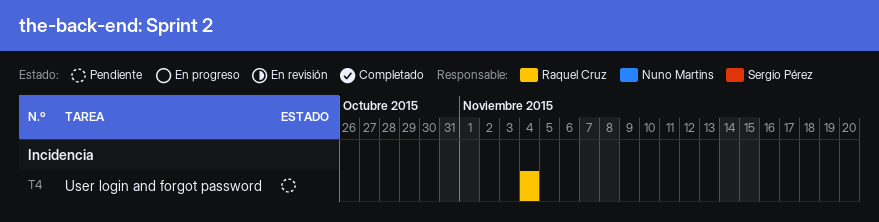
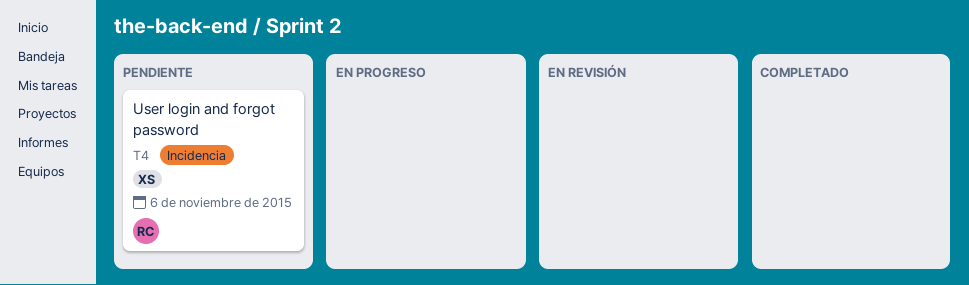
T4, due: Nov 4 -> Nov 6

